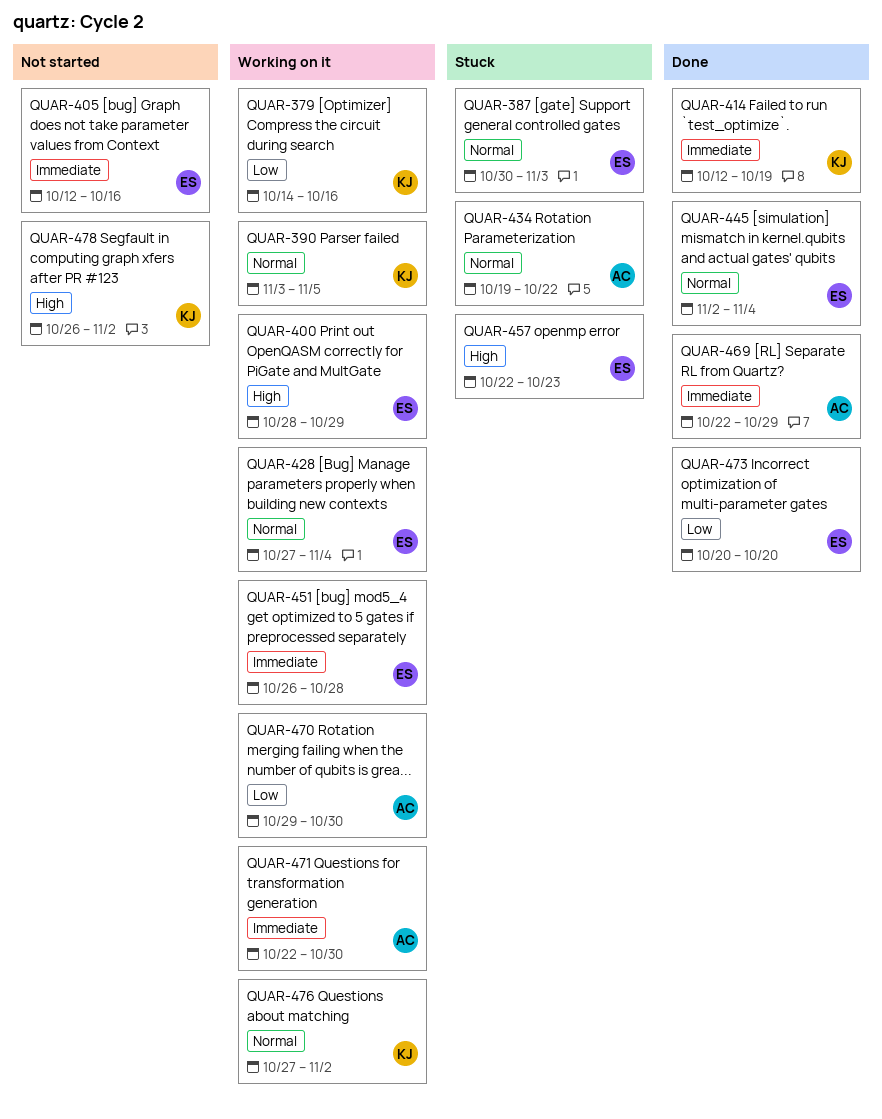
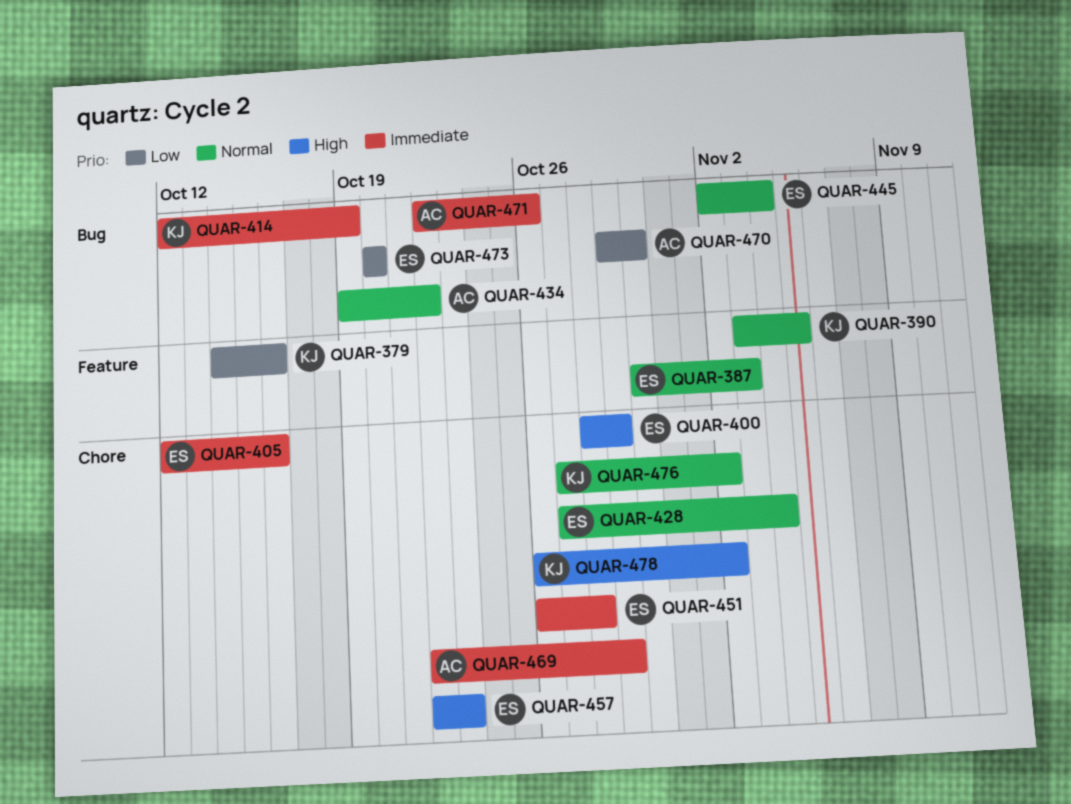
QUAR-471, due: Oct 30 -> Oct 26

